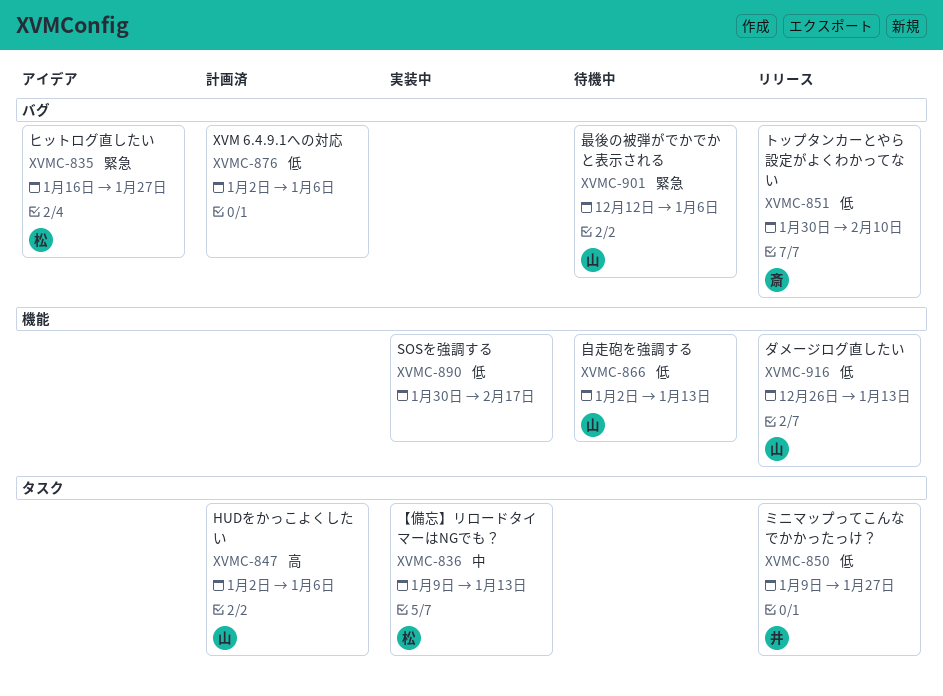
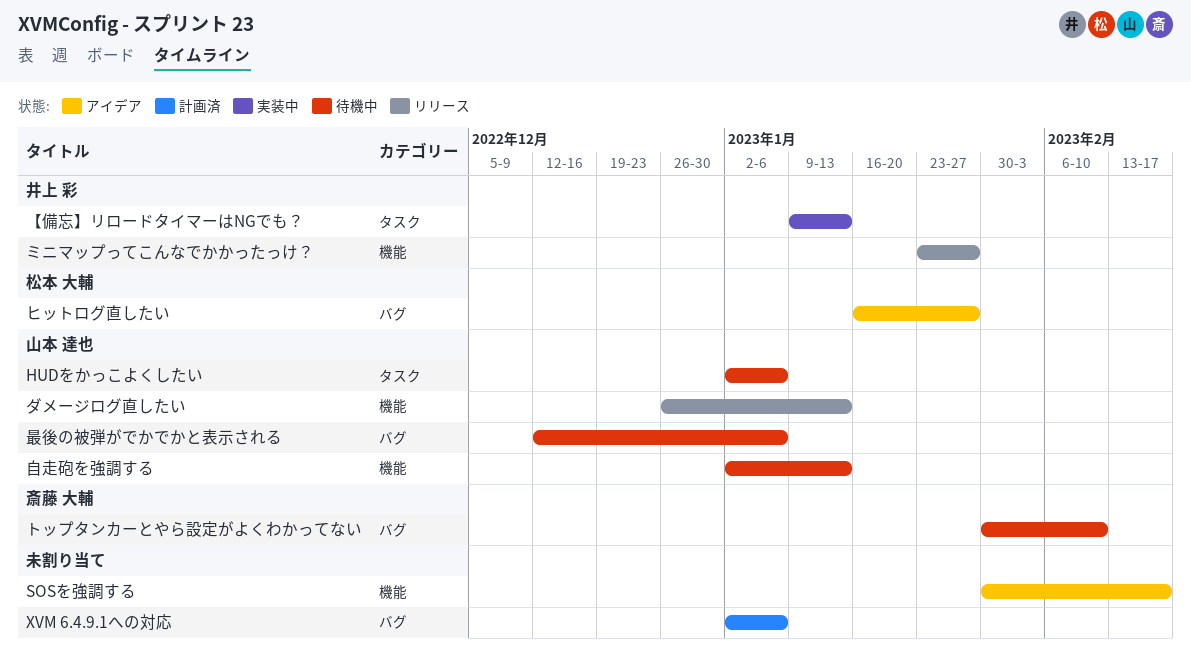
HUDをかっこよくしたい, status: 計画済 -> 待機中
SOSを強調する, status: 実装中 -> アイデア
【備忘】リロードタイマーはNGでも？, owner: 松本 大輔 -> 井上 彩
トップタンカーとやら設定がよくわかってない, status: リリース -> 待機中
ミニマップってこんなでかかったっけ？, label: タスク -> 機能
ミニマップってこんなでかかったっけ？, start: Jan 9 -> Jan 23

